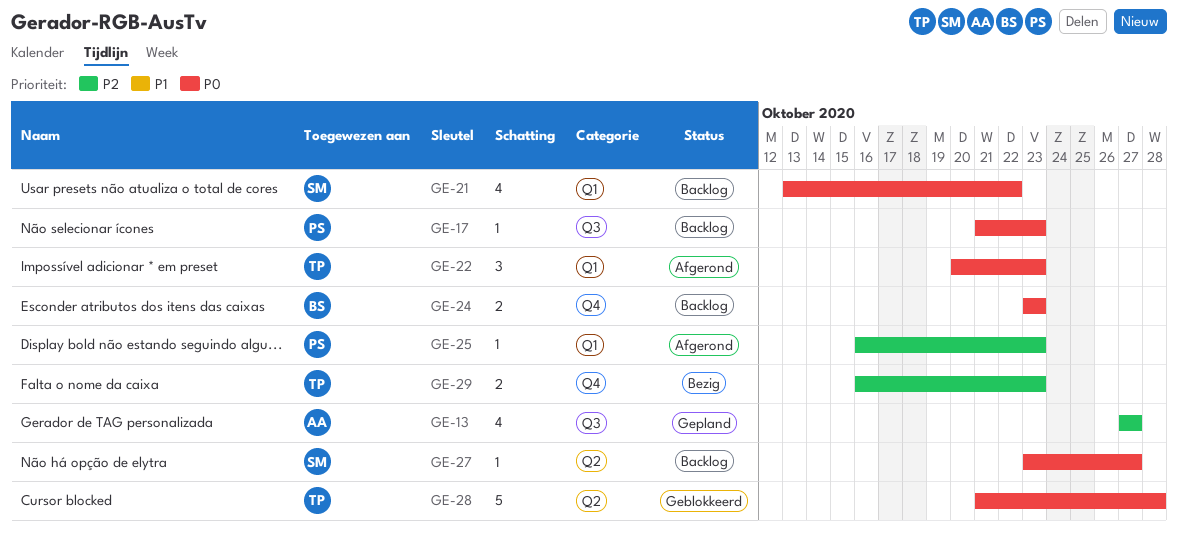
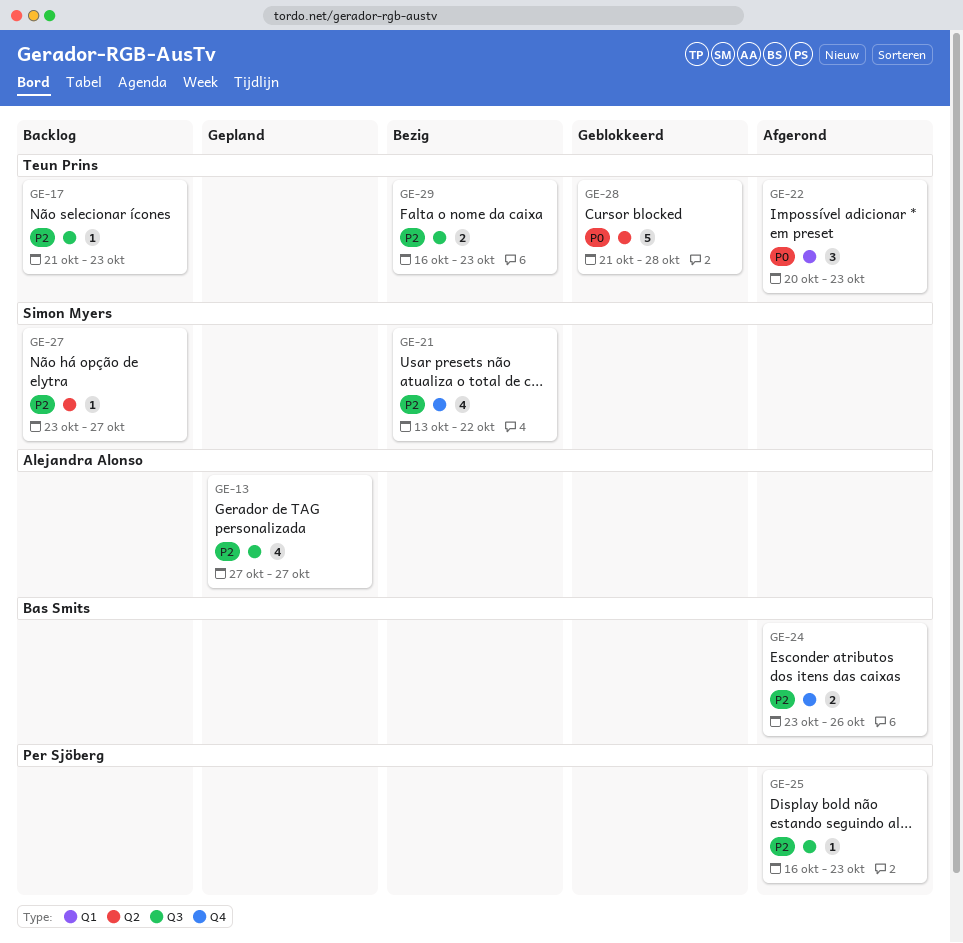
GE-17, owner: Per Sjöberg -> Teun Prins
GE-17, priority: P0 -> P2
GE-21, status: Backlog -> Bezig
GE-21, priority: P0 -> P2
GE-21, label: Q1 -> Q4
GE-24, status: Backlog -> Afgerond
GE-24, priority: P0 -> P2
GE-24, due: Oct 23 -> Oct 26
GE-25, label: Q1 -> Q3
GE-27, priority: P0 -> P2
GE-29, label: Q4 -> Q3

